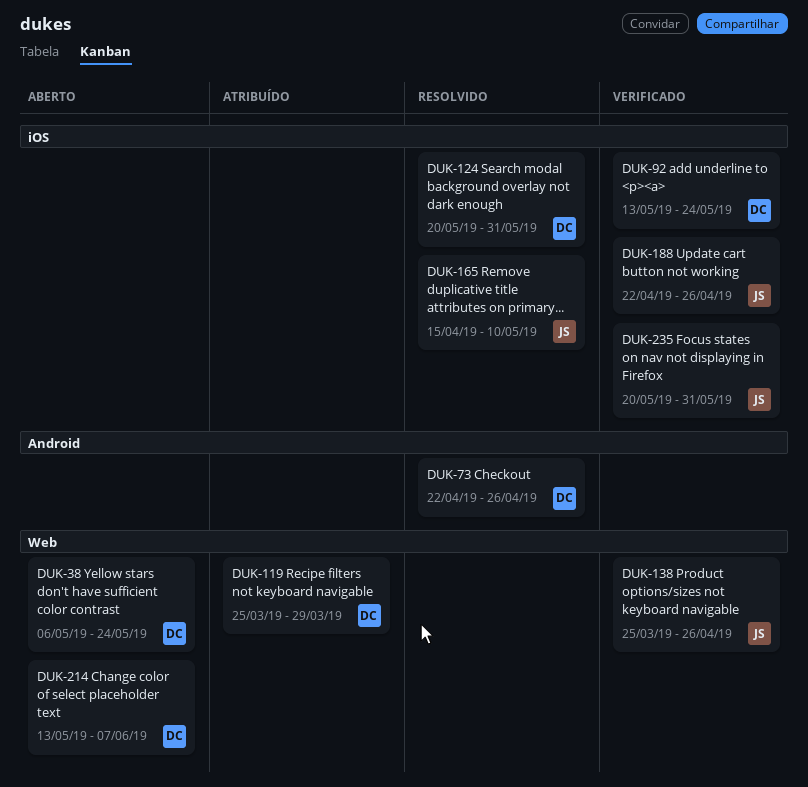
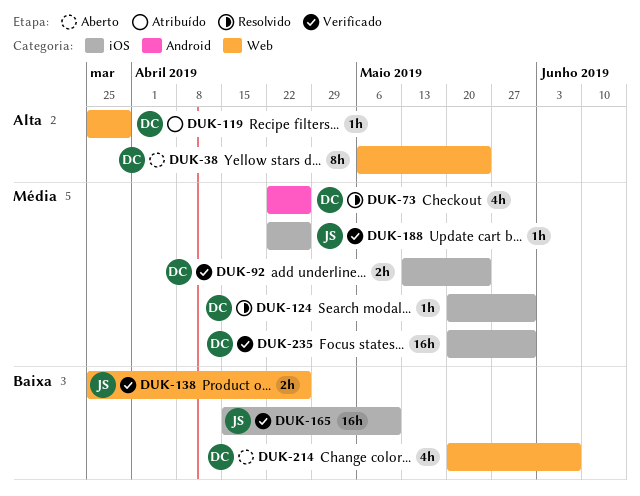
DUK-165, status: Resolvido -> Verificado
DUK-214, start: May 13 -> May 20
DUK-235, owner: JS -> DC

